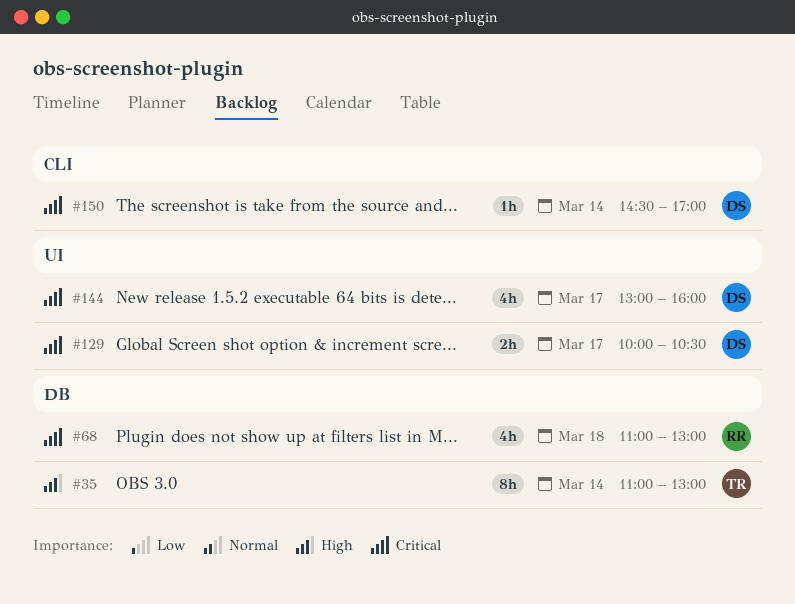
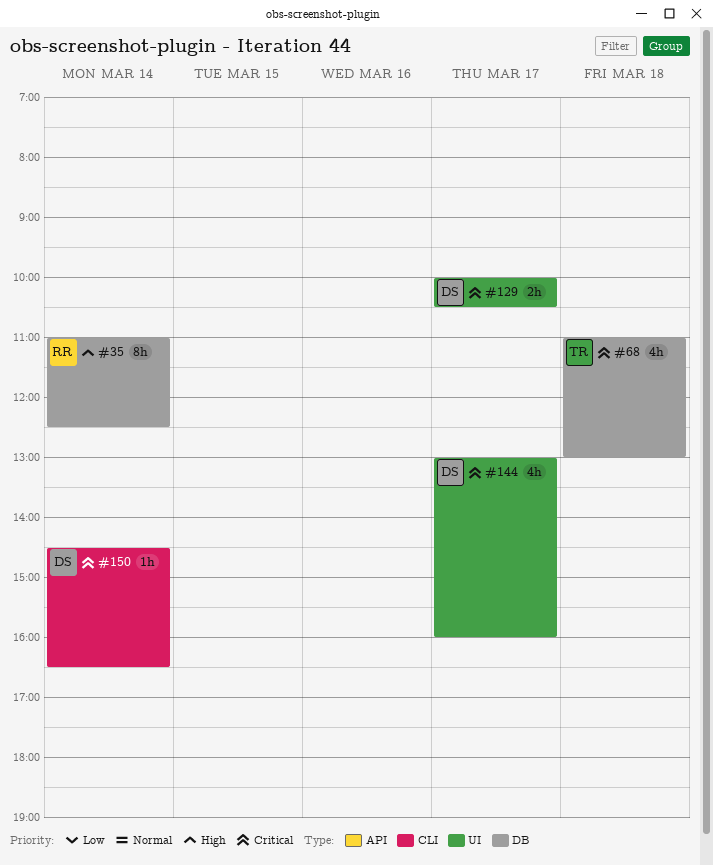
#35, owner: TR -> RR
#35, ends: 13:00 -> 12:30
#68, owner: RR -> TR
#150, ends: 17:00 -> 16:30

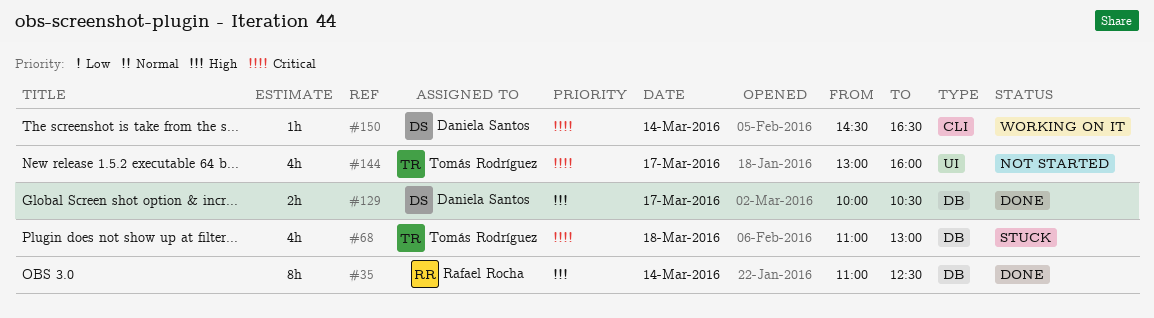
#129, priority: Critical -> High
#129, label: UI -> DB
#144, owner: Daniela Santos -> Tomás Rodríguez

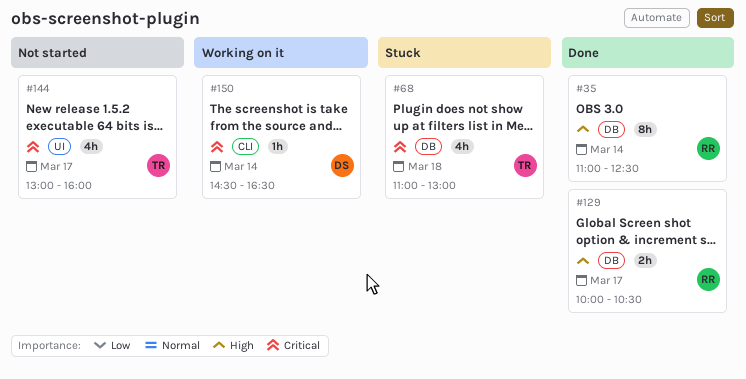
#129, owner: Daniela Santos -> Rafael Rocha

